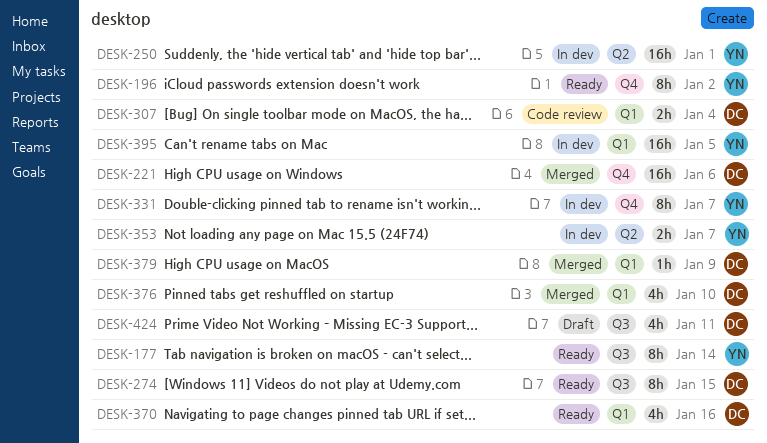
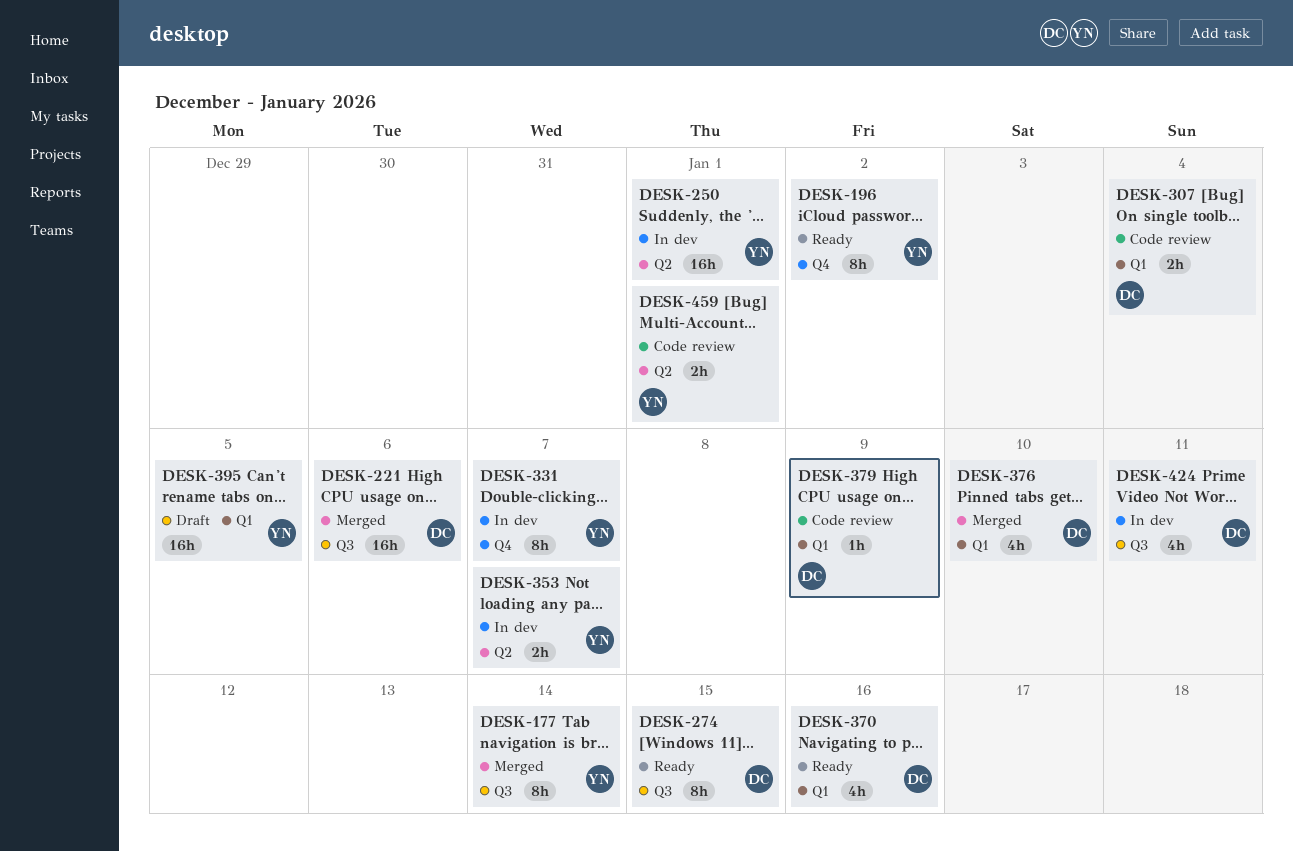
DESK-177, status: Ready -> Merged
DESK-221, label: Q4 -> Q3
DESK-379, status: Merged -> Code review
DESK-395, status: In dev -> Draft
DESK-424, status: Draft -> In dev
DESK-459: none -> present

